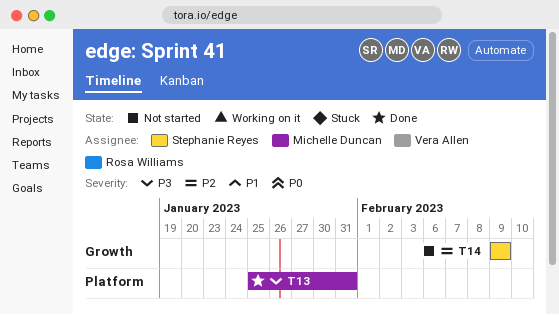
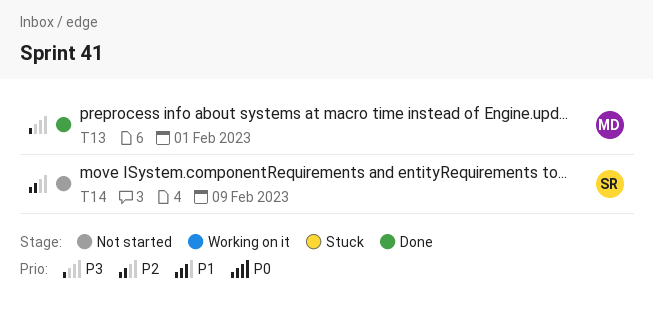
T13, due: Jan 31 -> Feb 1

